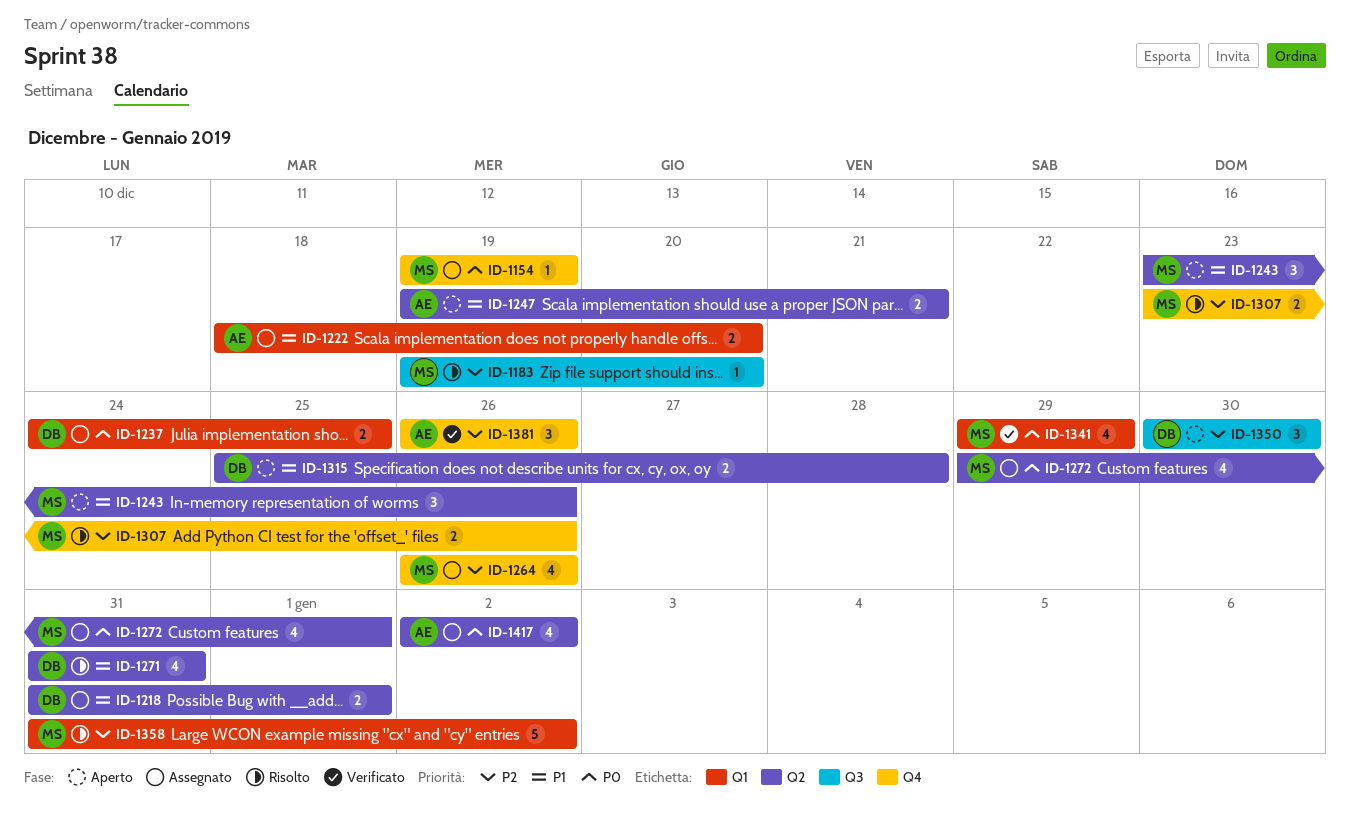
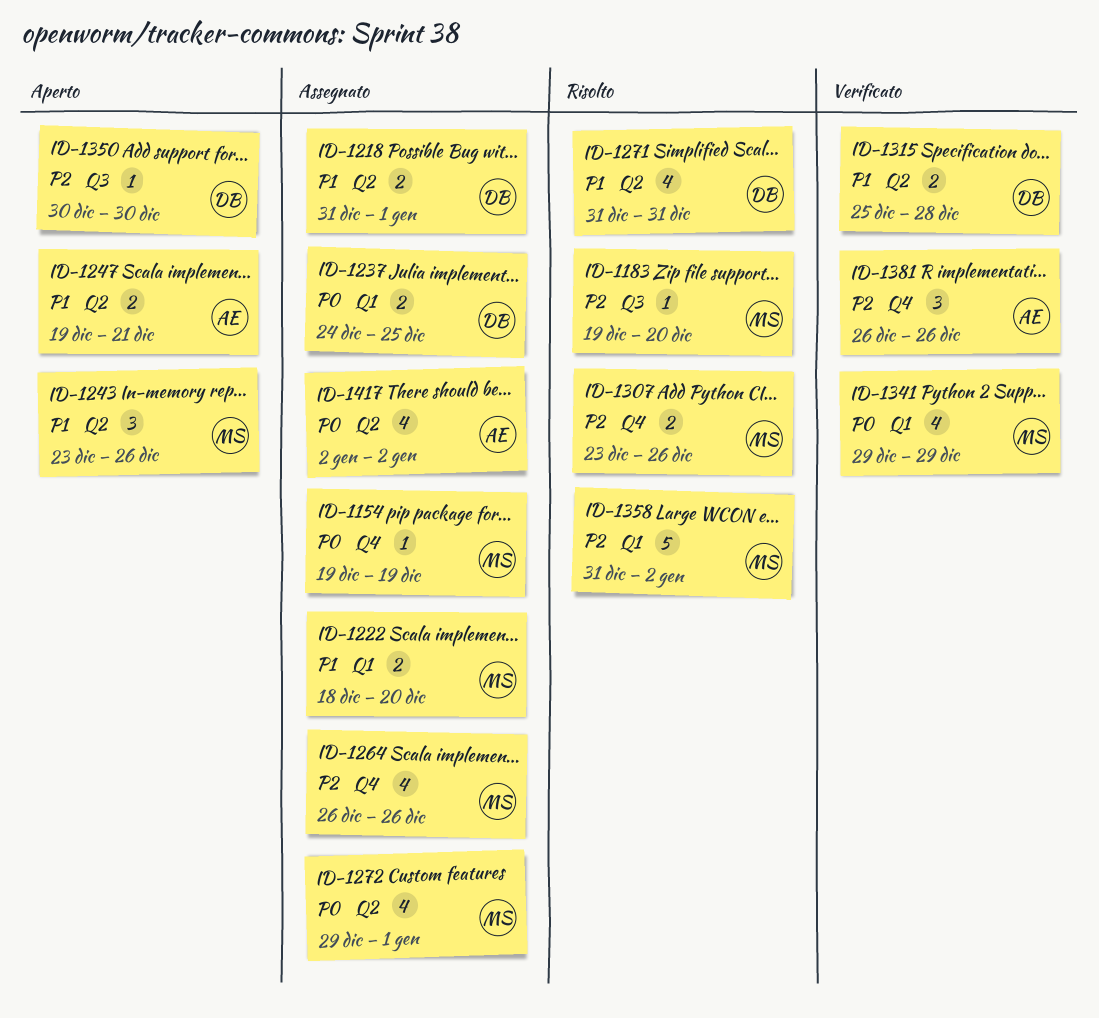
ID-1222, owner: AE -> MS
ID-1315, status: Aperto -> Verificato
ID-1350, estimate: 3 -> 1

